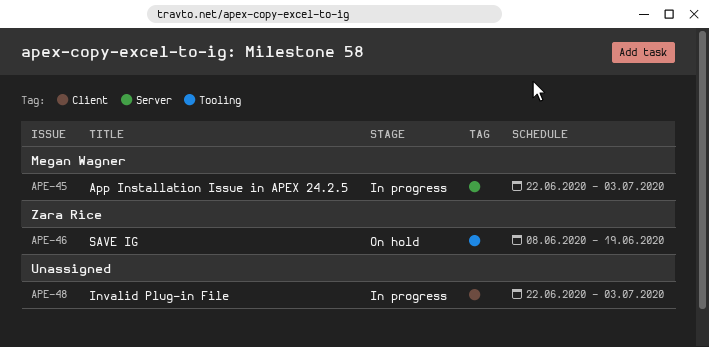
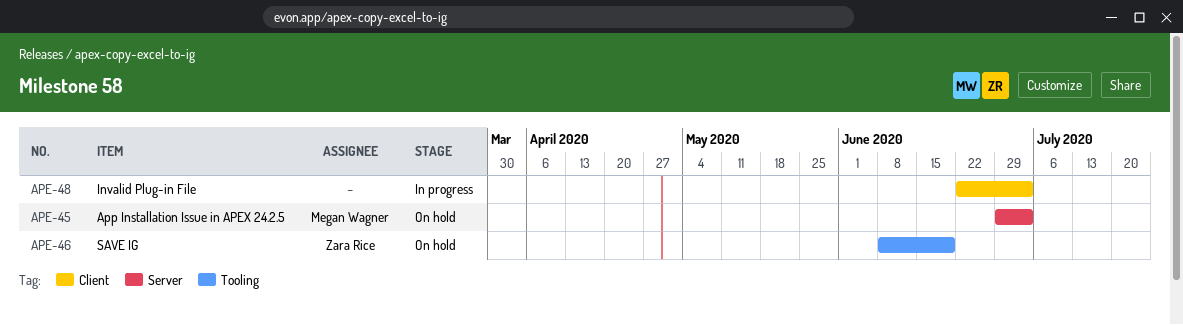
APE-45, status: In progress -> On hold
APE-45, start: Jun 22 -> Jun 29

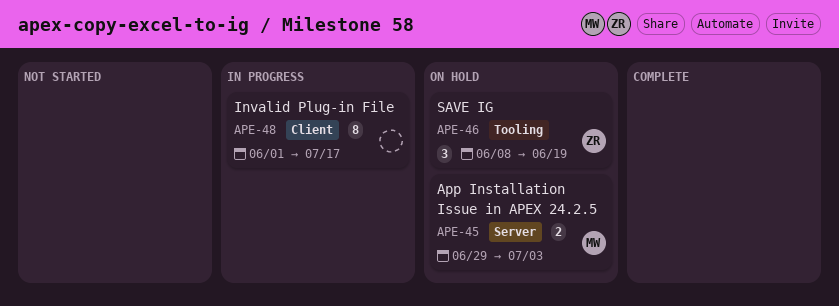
APE-48, start: Jun 22 -> Jun 1
APE-48, due: Jul 3 -> Jul 17

